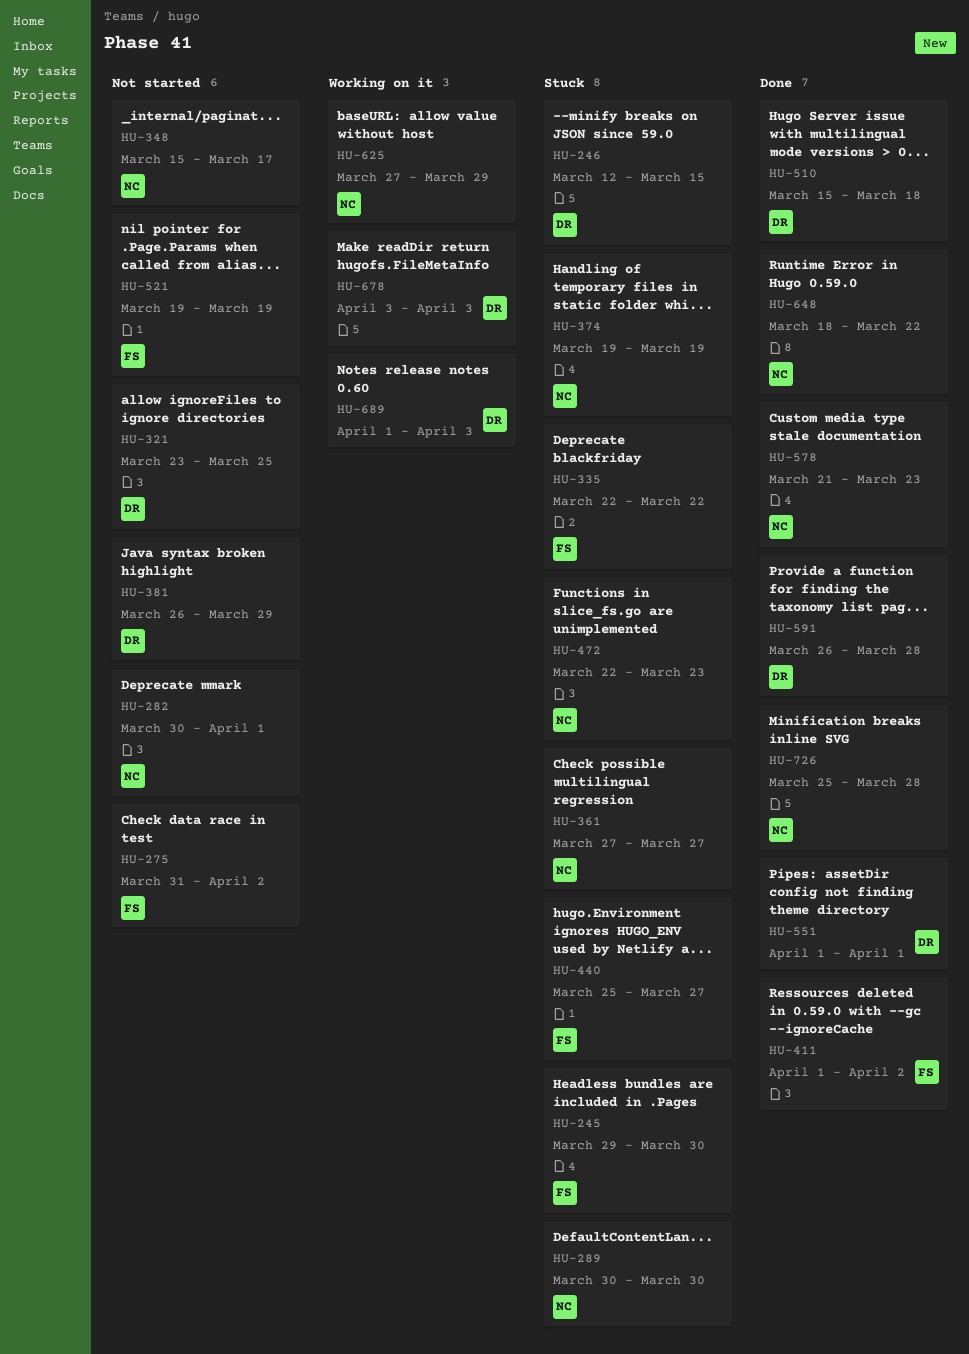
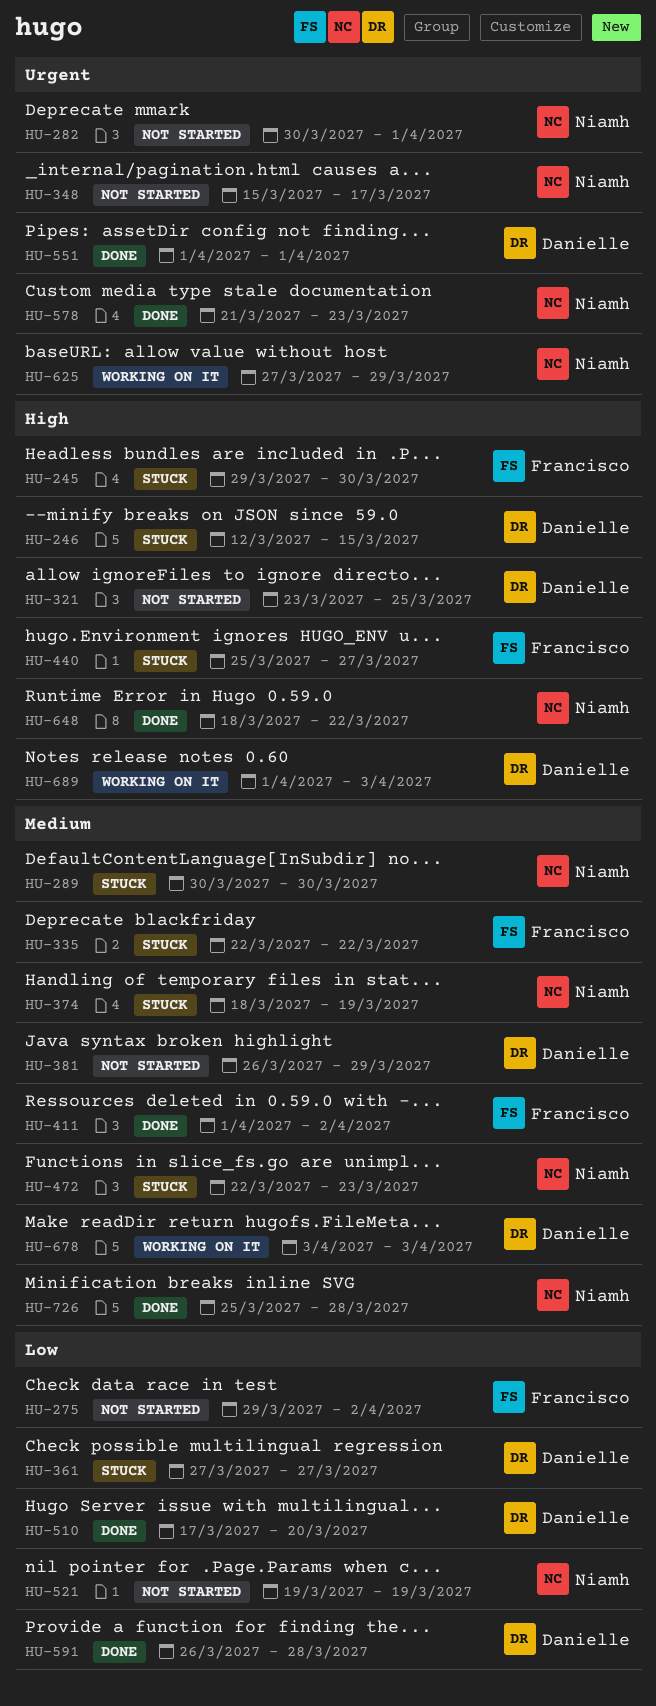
HU-275, start: Mar 31 -> Mar 29
HU-361, owner: Niamh -> Danielle
HU-374, start: Mar 19 -> Mar 18
HU-510, start: Mar 15 -> Mar 17
HU-510, due: Mar 18 -> Mar 20
HU-521, owner: Francisco -> Niamh

